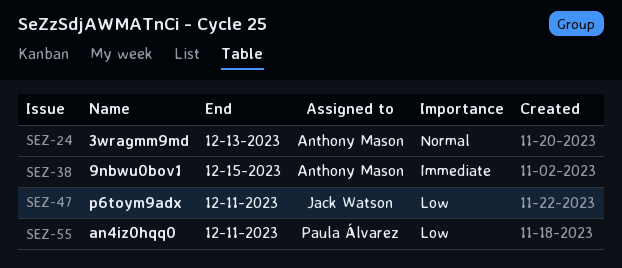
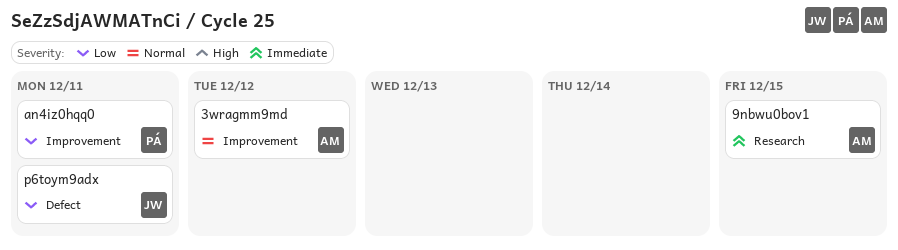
3wragmm9md, due: Dec 13 -> Dec 12

